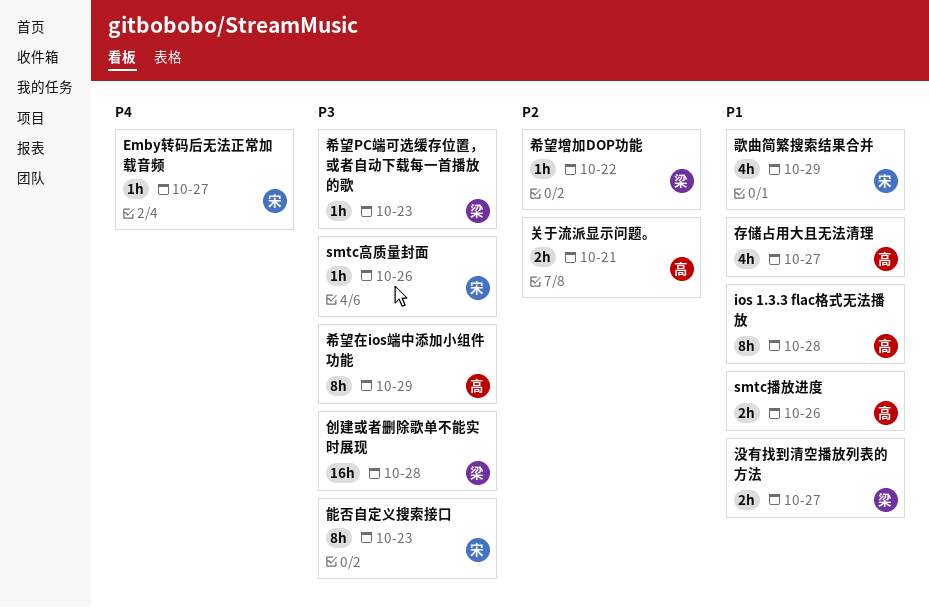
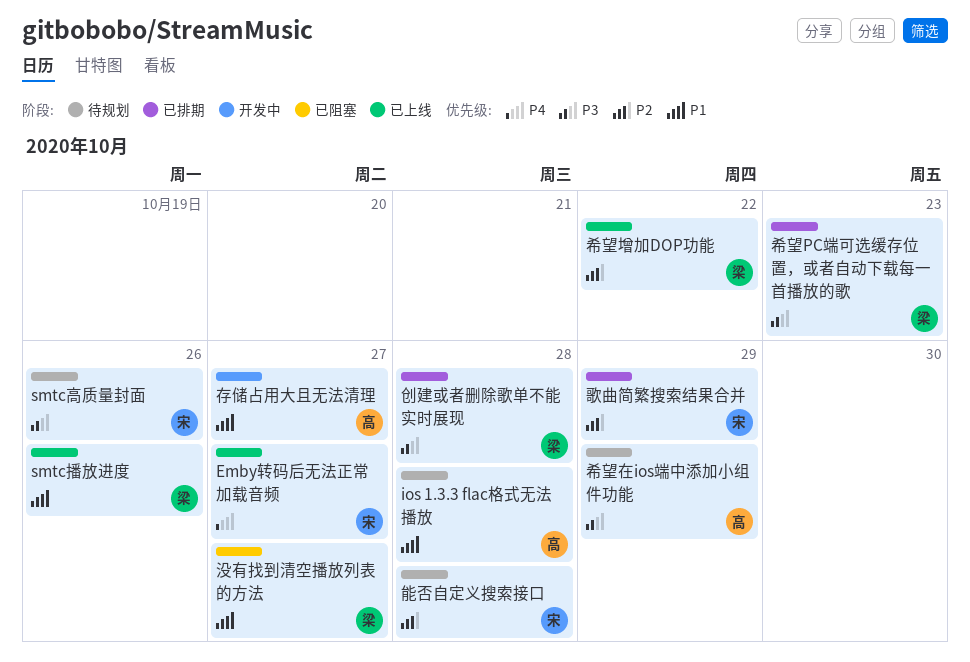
smtc播放进度, owner: 高 -> 梁
关于流派显示问题。: present -> none
歌曲简繁搜索结果合并, priority: P1 -> P2
能否自定义搜索接口, priority: P3 -> P2
能否自定义搜索接口, due: Oct 23 -> Oct 28

